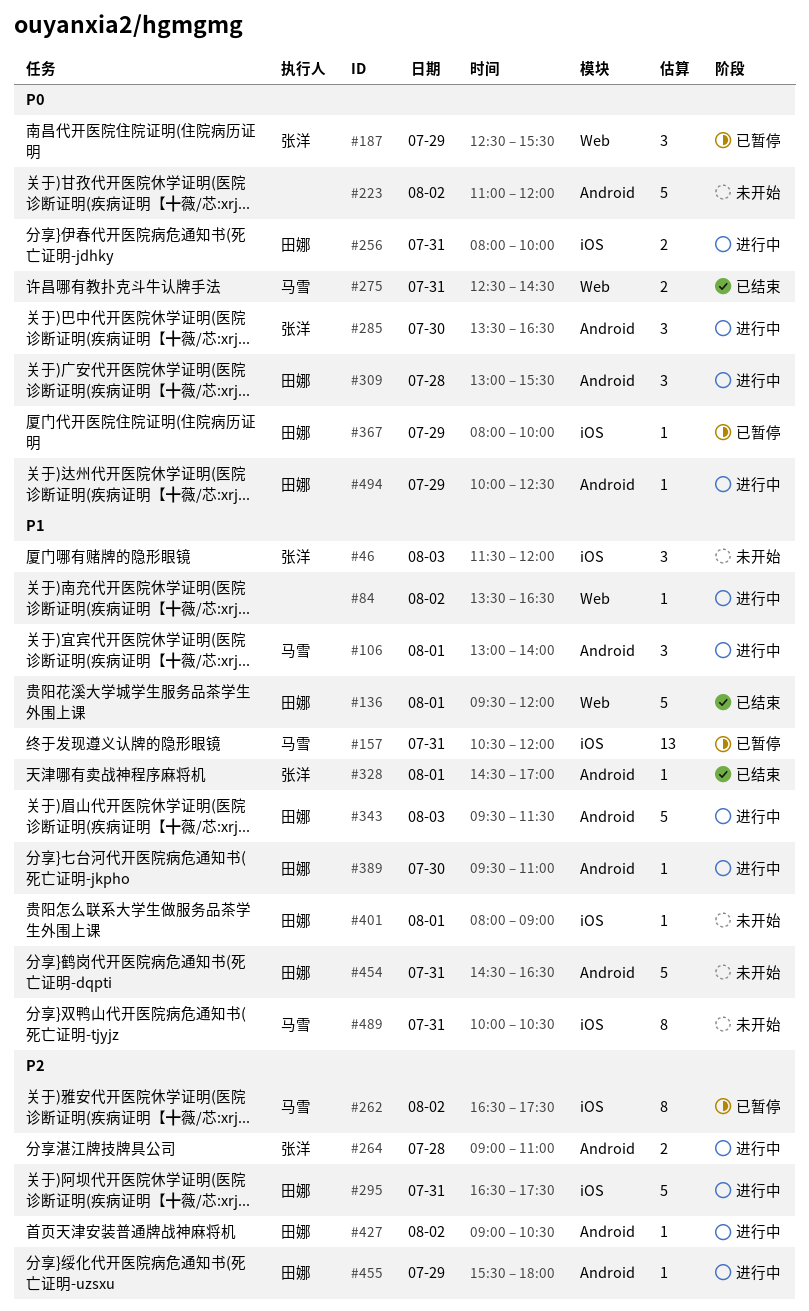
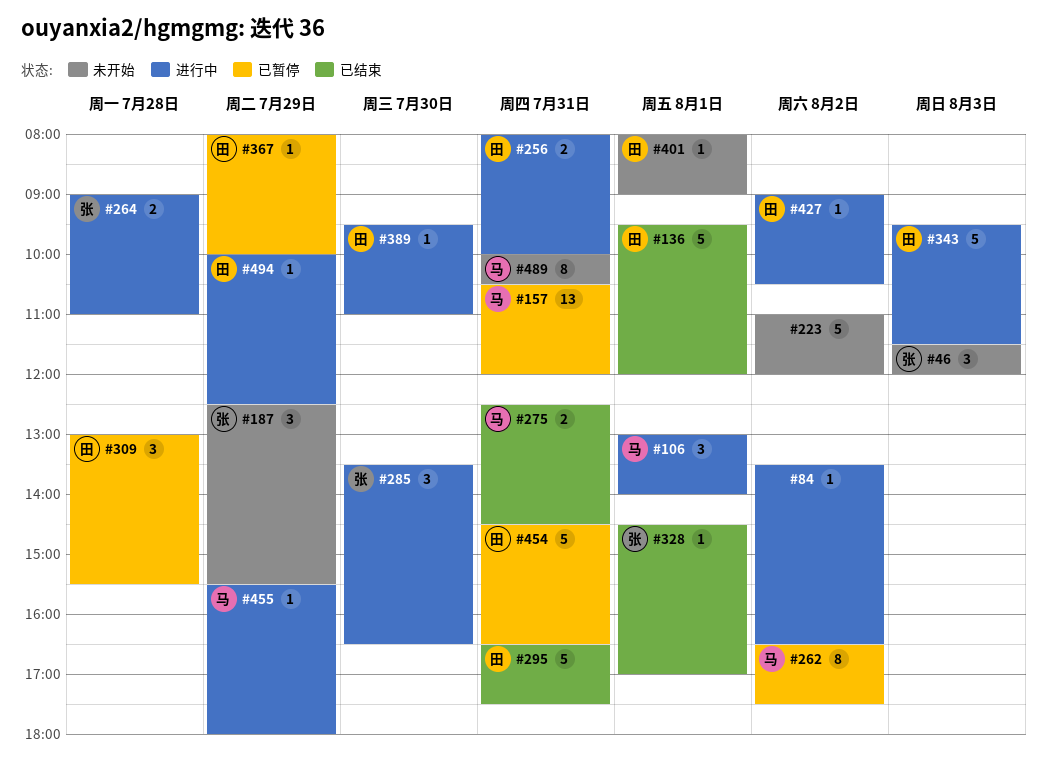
#187, status: 已暂停 -> 未开始
#295, status: 进行中 -> 已结束
#309, status: 进行中 -> 已暂停
#454, status: 未开始 -> 已暂停
#455, owner: 田娜 -> 马雪

